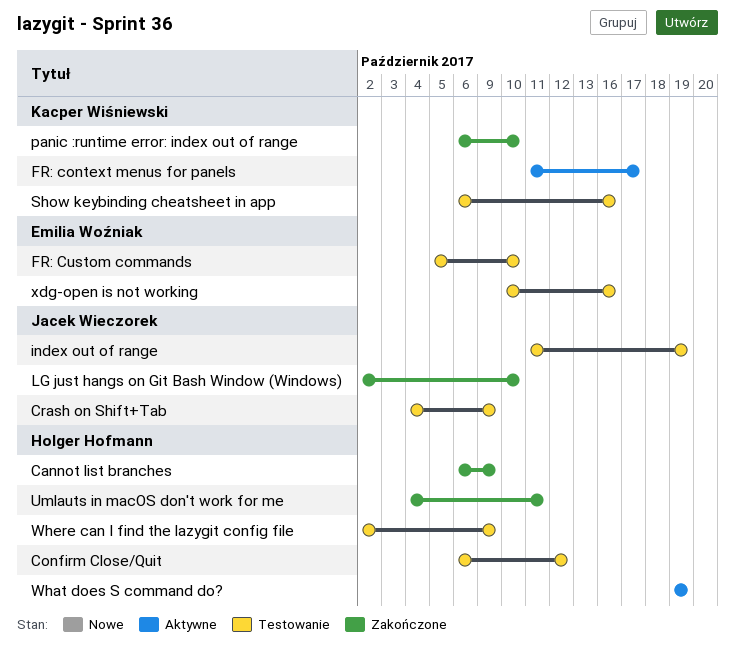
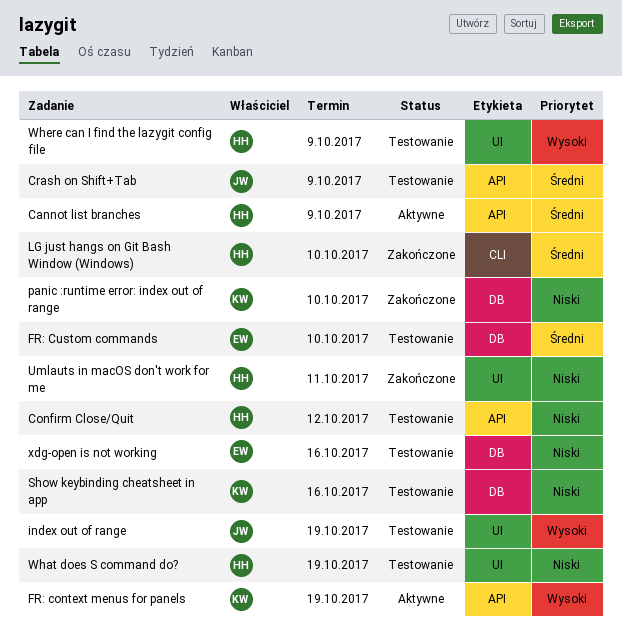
Cannot list branches, status: Zakończone -> Aktywne
FR: context menus for panels, due: Oct 17 -> Oct 19
LG just hangs on Git Bash Window (Windows), owner: Jacek Wieczorek -> Holger Hofmann
What does S command do?, status: Aktywne -> Testowanie

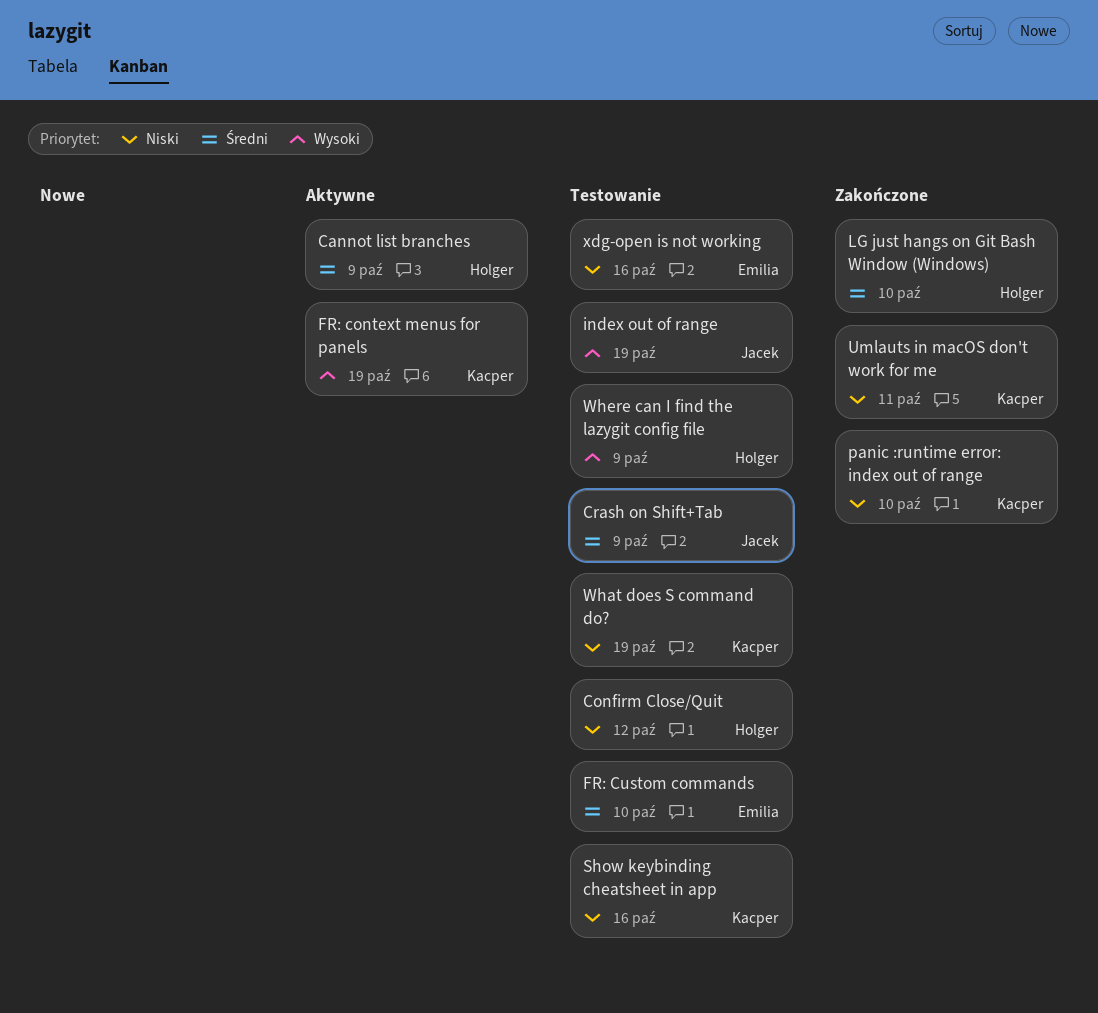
Umlauts in macOS don't work for me, owner: Holger -> Kacper
What does S command do?, owner: Holger -> Kacper

